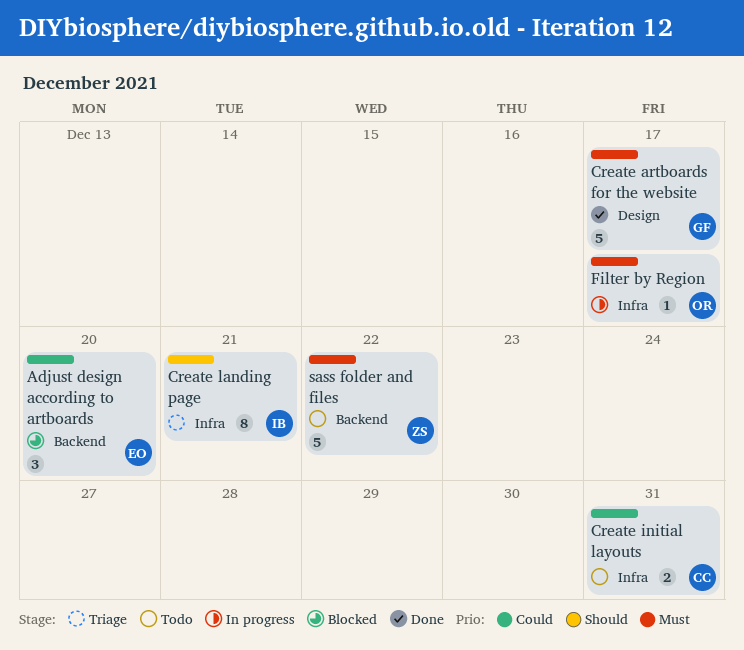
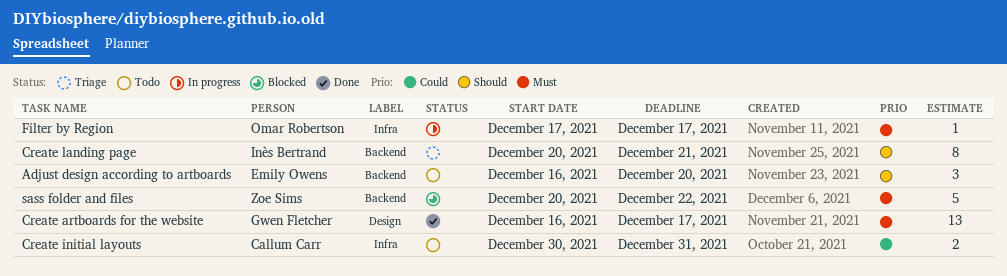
Adjust design according to artboards, status: Blocked -> Todo
Adjust design according to artboards, priority: Could -> Should
Create artboards for the website, estimate: 5 -> 13
Create landing page, label: Infra -> Backend
sass folder and files, status: Todo -> Blocked

